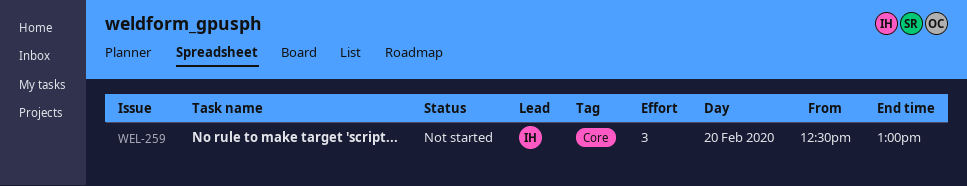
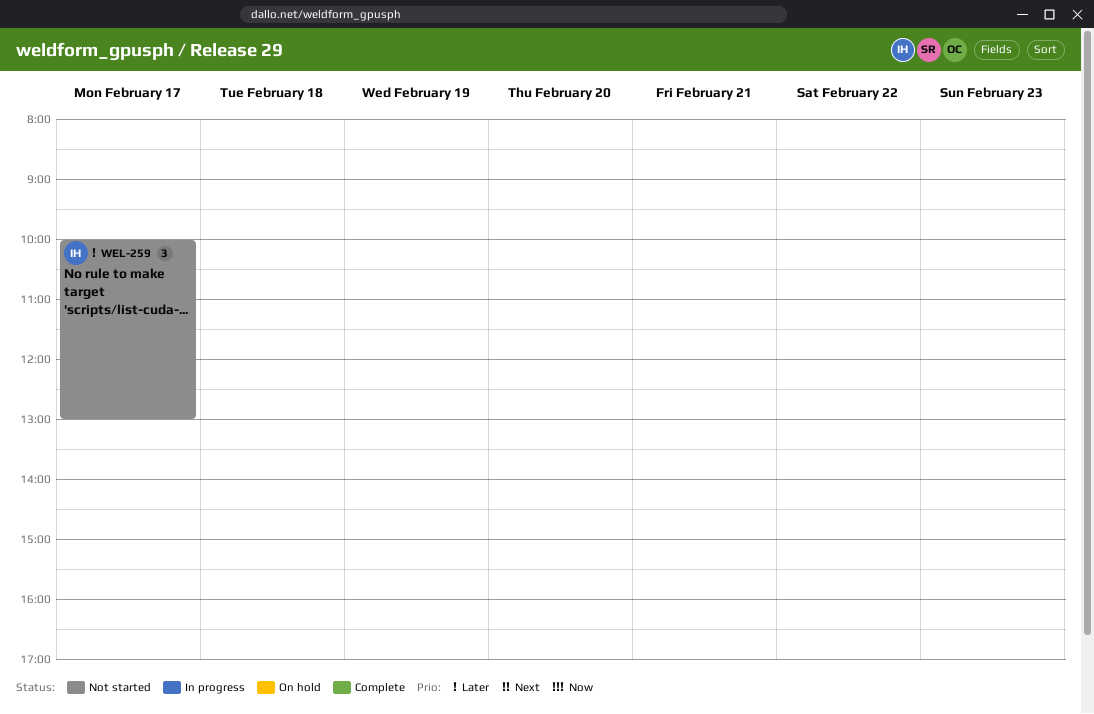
WEL-259, day: Feb 20 -> Feb 17
WEL-259, begins: 12:30 -> 10:00

